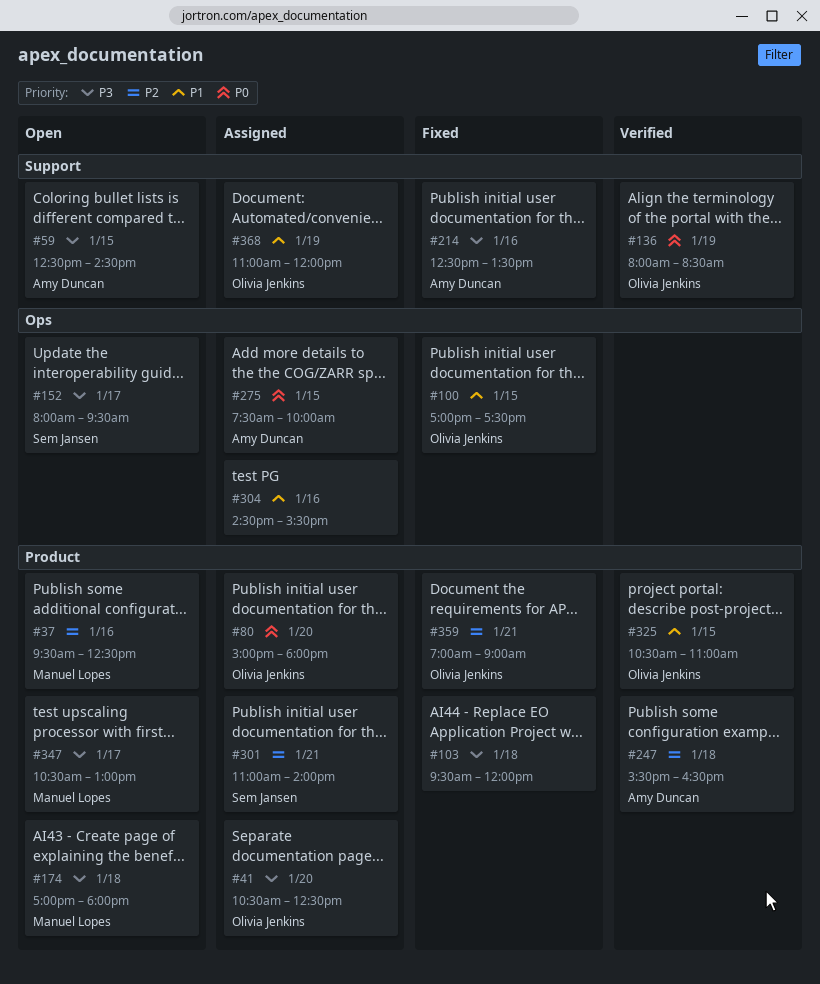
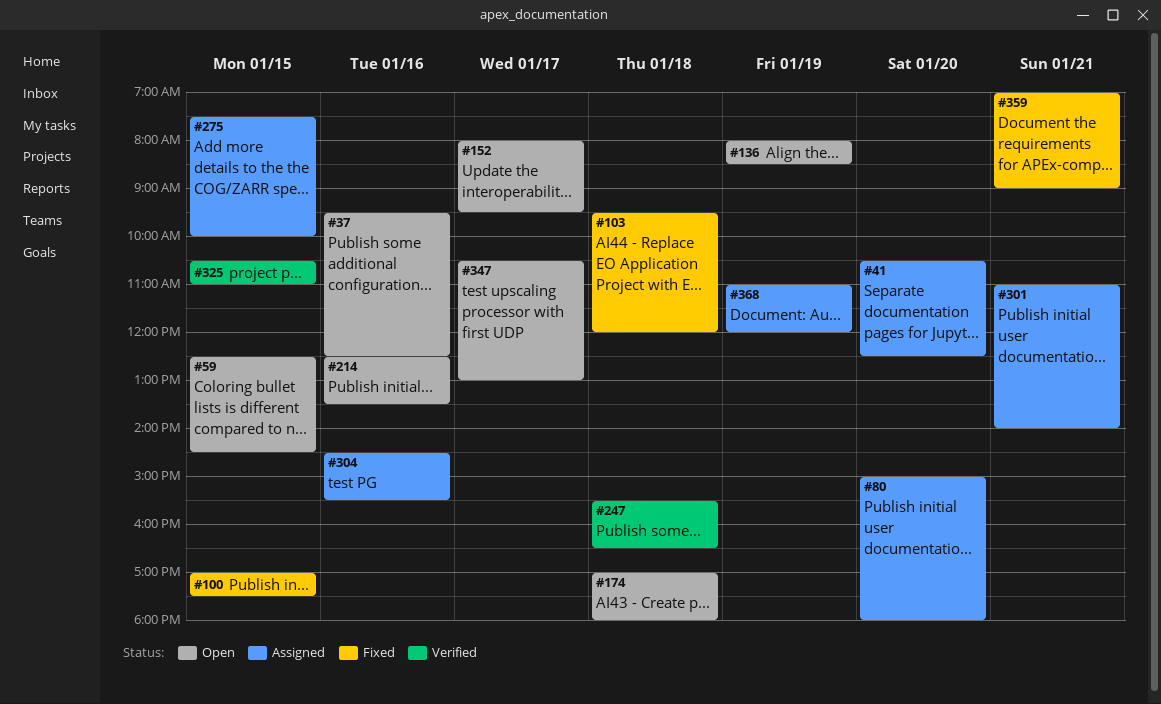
#136, status: Verified -> Open
#214, status: Fixed -> Open

